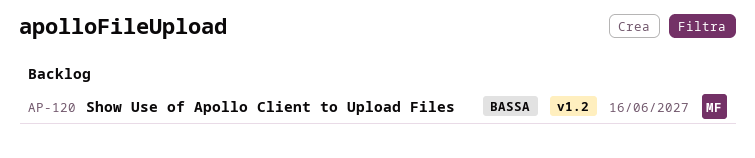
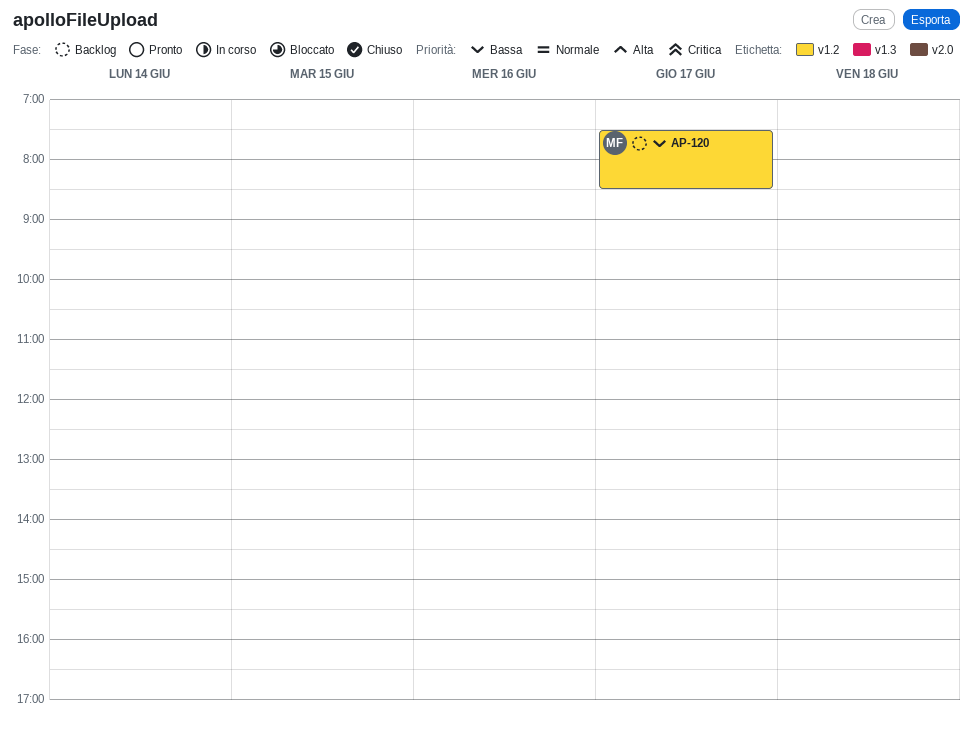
AP-120, day: Jun 16 -> Jun 17

